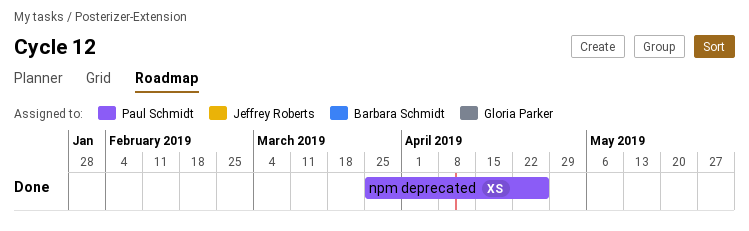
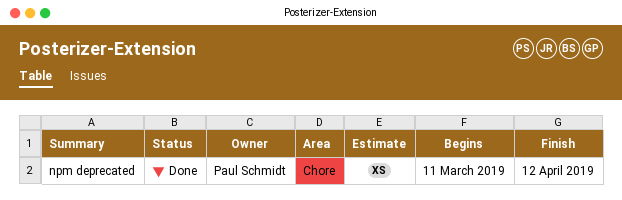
npm deprecated, start: Mar 25 -> Mar 11
npm deprecated, due: Apr 26 -> Apr 12

